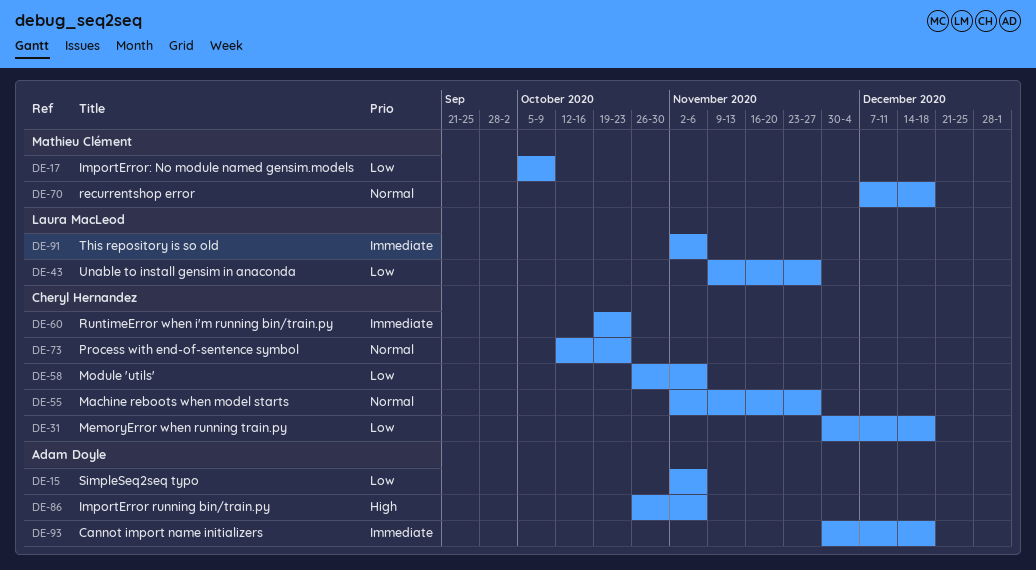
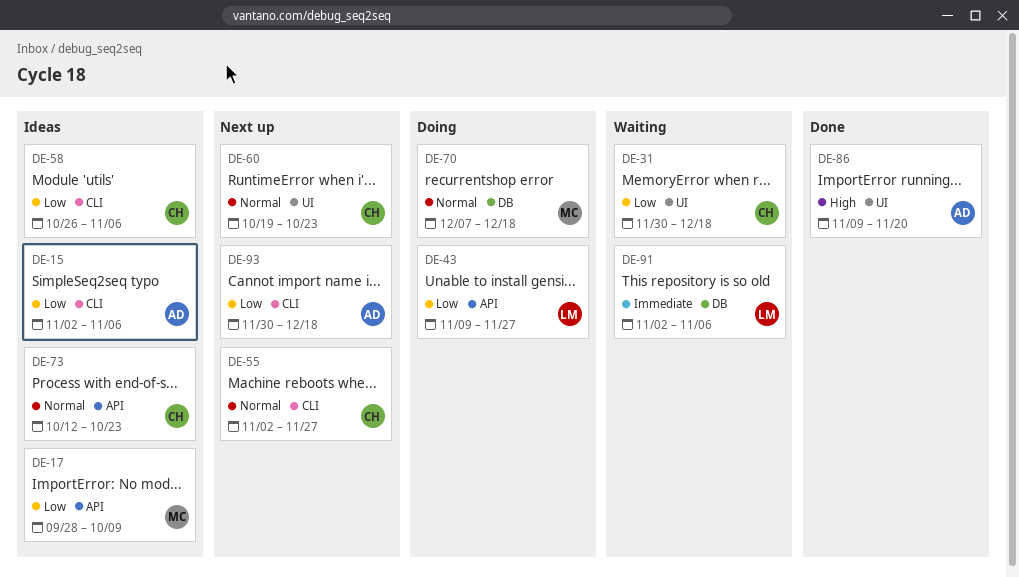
DE-17, start: Oct 5 -> Sep 28
DE-60, priority: Immediate -> Normal
DE-86, start: Oct 26 -> Nov 9
DE-86, due: Nov 6 -> Nov 20
DE-93, priority: Immediate -> Low

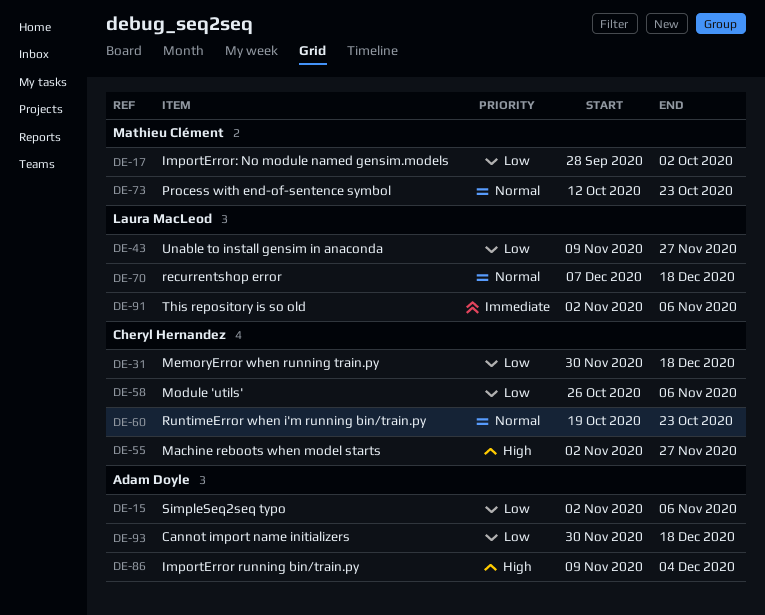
DE-17, due: Oct 9 -> Oct 2
DE-55, priority: Normal -> High
DE-70, owner: Mathieu Clément -> Laura MacLeod
DE-73, owner: Cheryl Hernandez -> Mathieu Clément
DE-86, due: Nov 20 -> Dec 4

